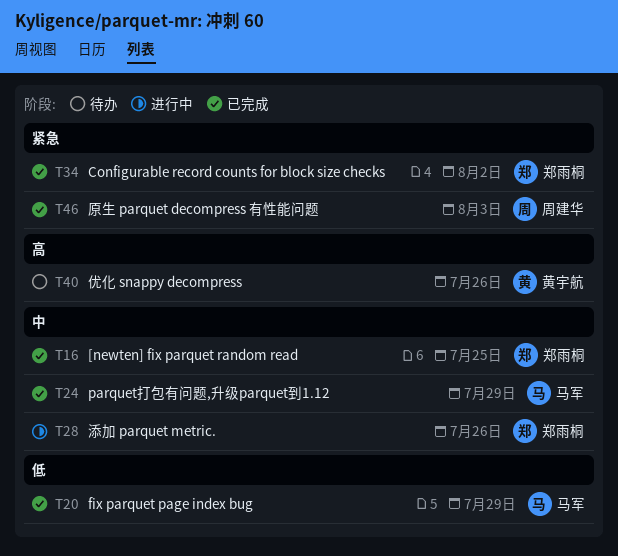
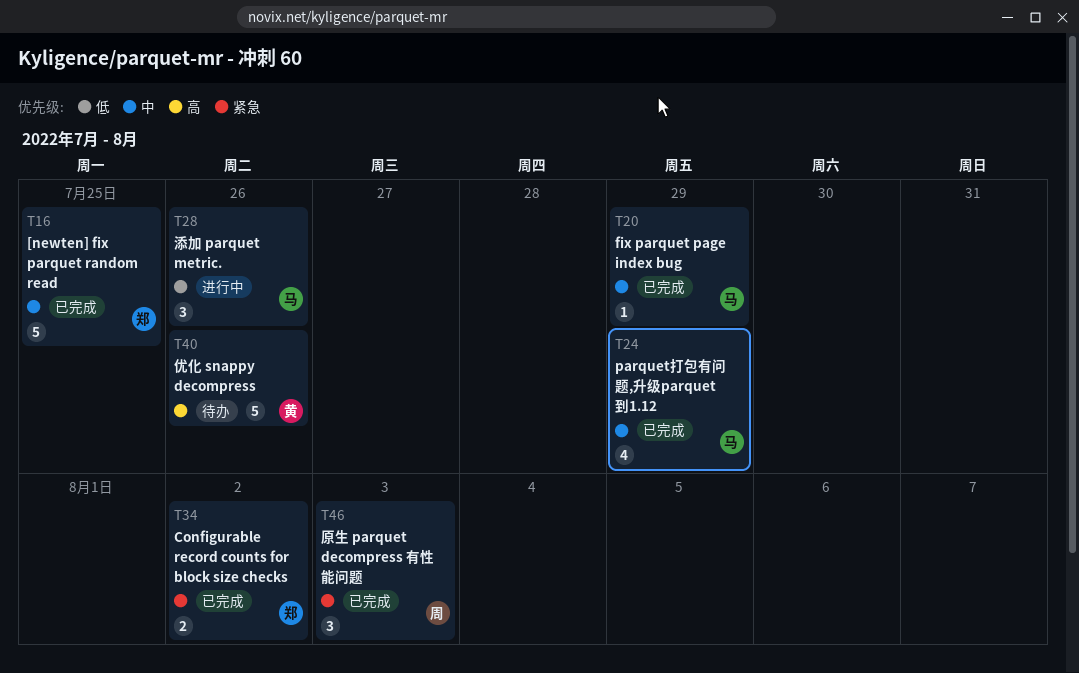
T20, priority: 低 -> 中
T28, owner: 郑雨桐 -> 马军
T28, priority: 中 -> 低

